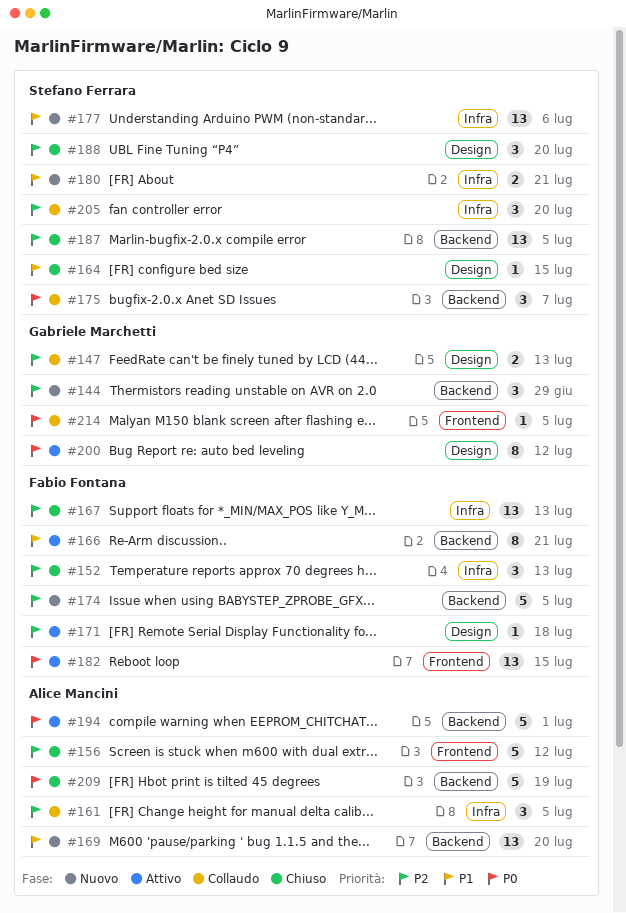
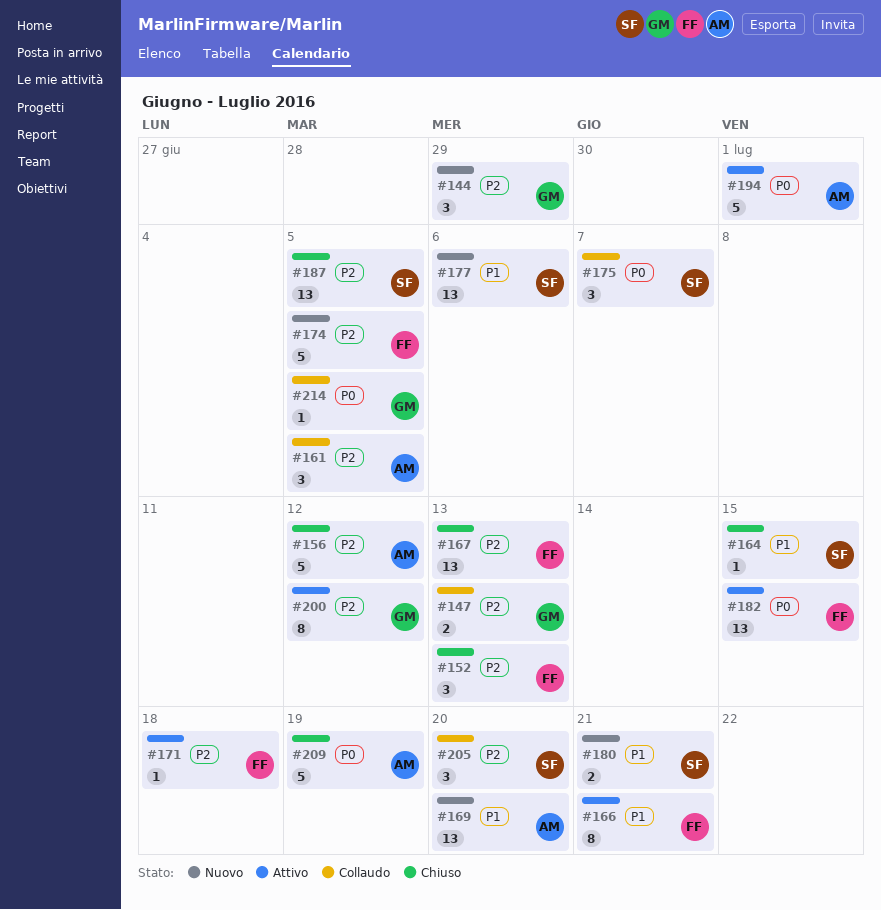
#188: present -> none
#200, priority: P0 -> P2

